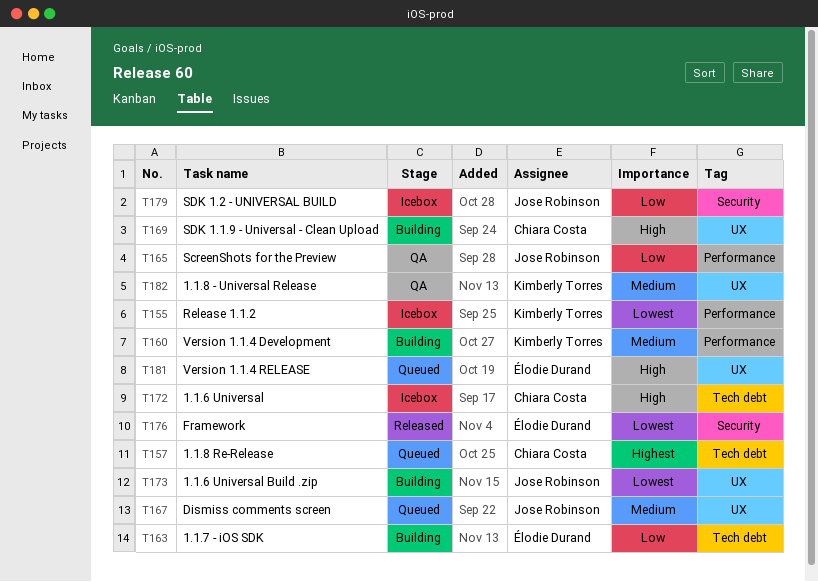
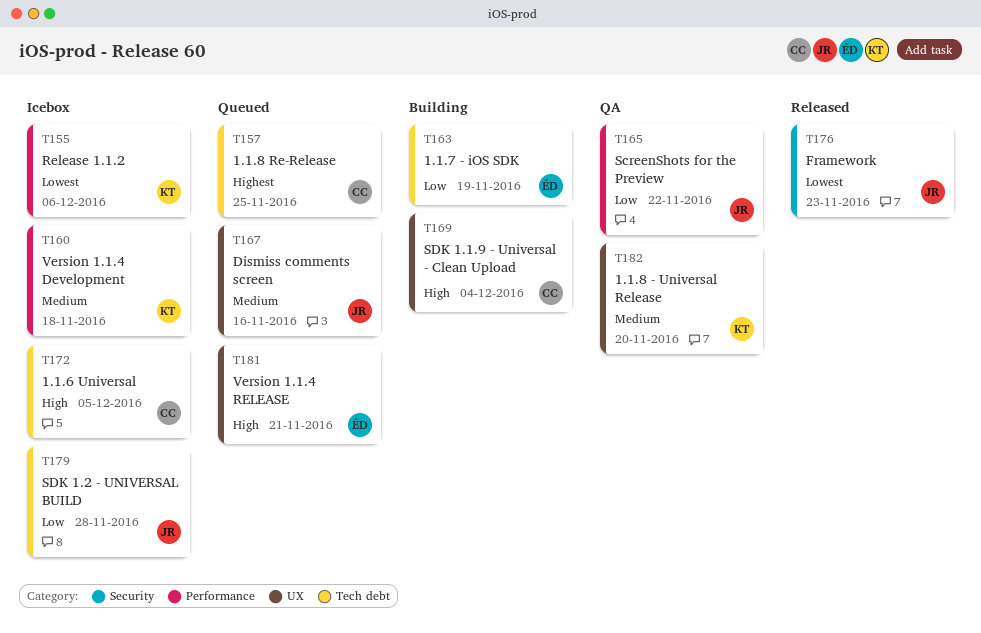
T160, status: Building -> Icebox
T173: present -> none
T176, owner: Élodie Durand -> Jose Robinson
T179, label: Security -> Tech debt

